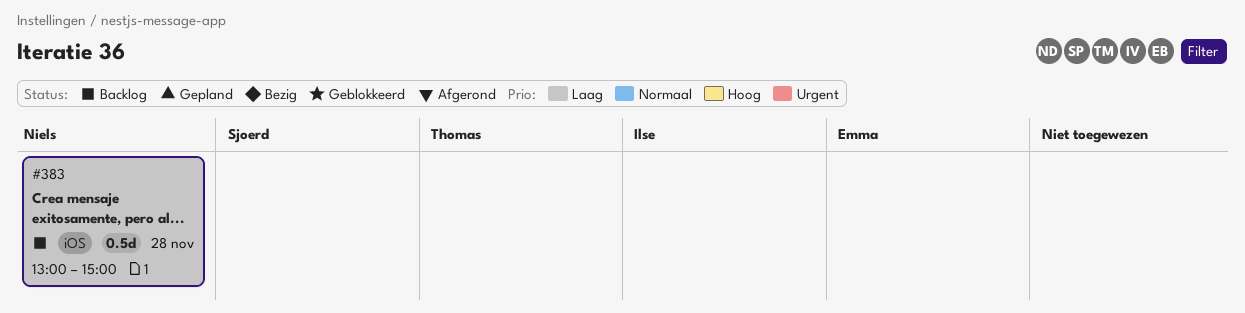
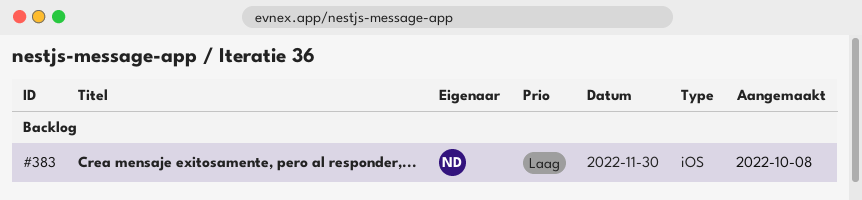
#383, day: Nov 28 -> Nov 30

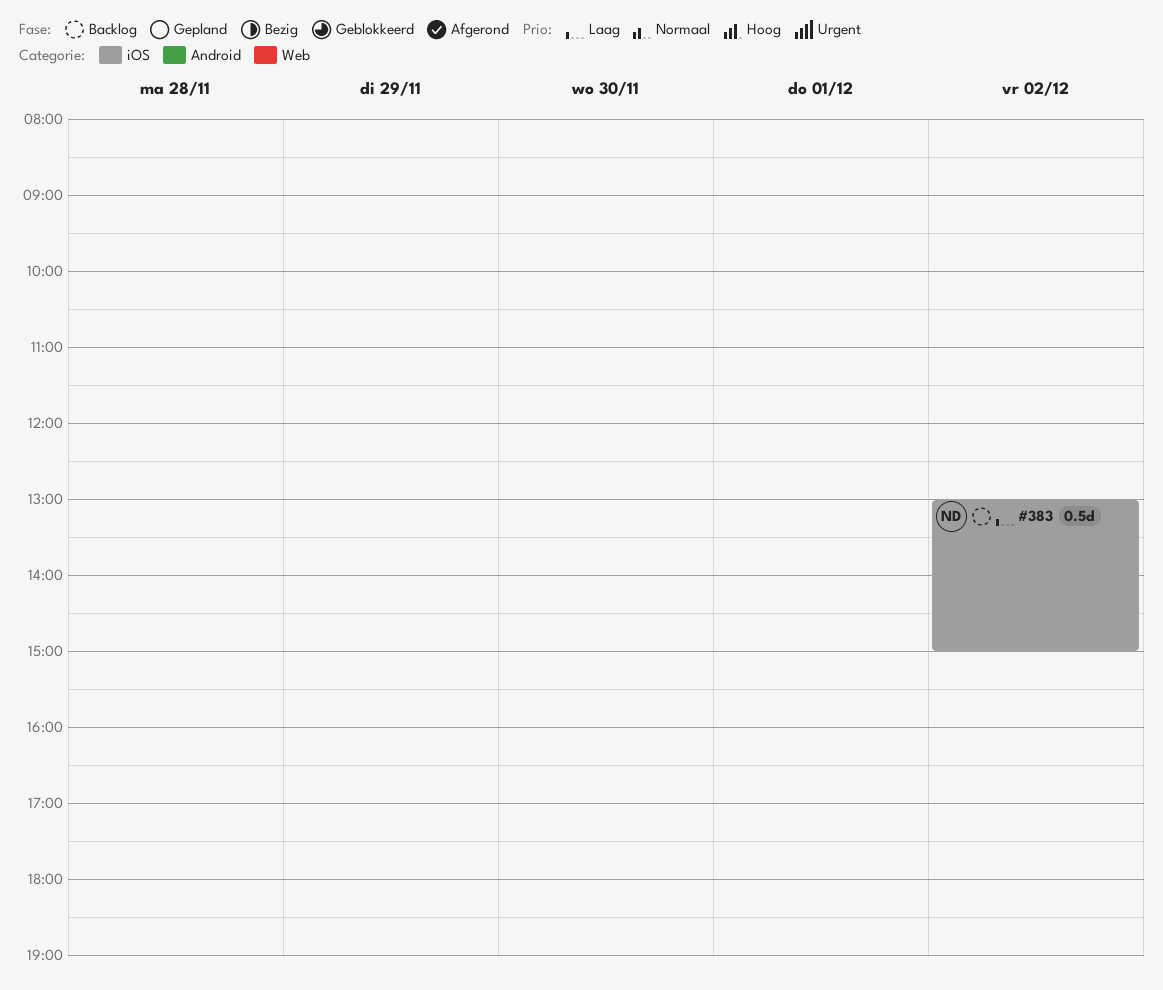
#383, day: Nov 30 -> Dec 2

